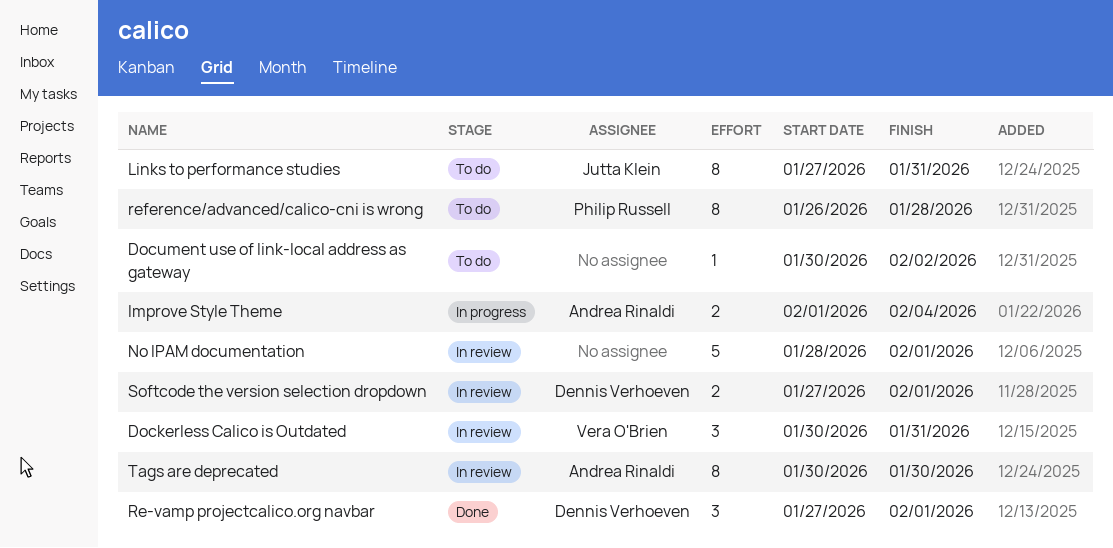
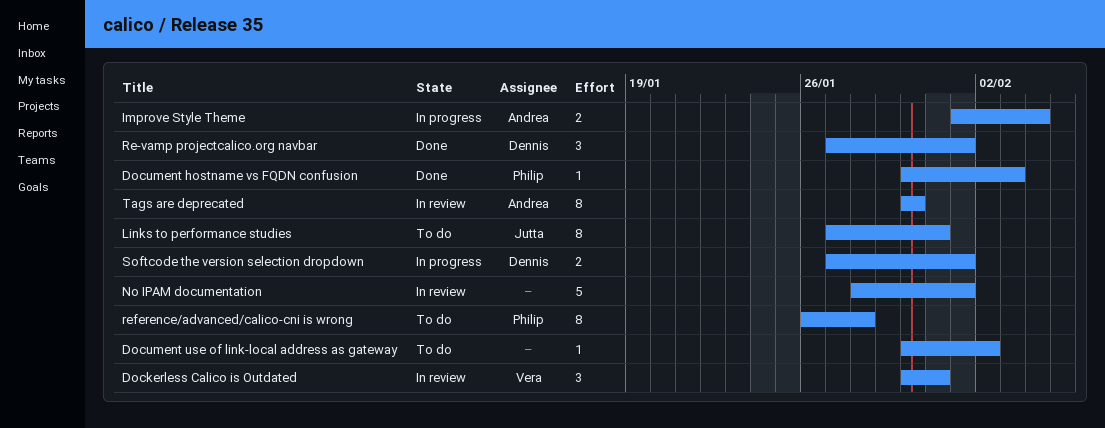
Document hostname vs FQDN confusion: none -> present
Softcode the version selection dropdown, status: In review -> In progress

